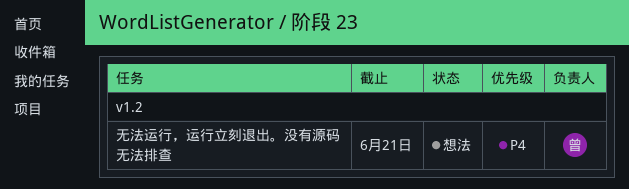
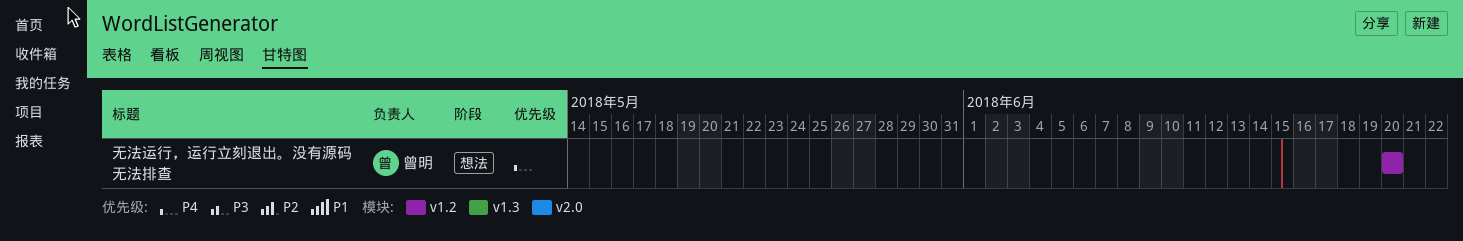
无法运行，运行立刻退出。没有源码无法排查, due: Jun 21 -> Jun 20

